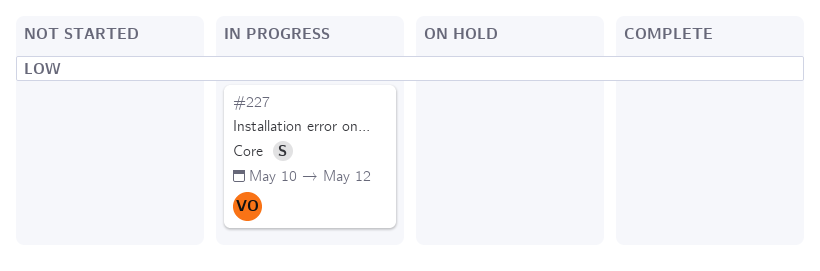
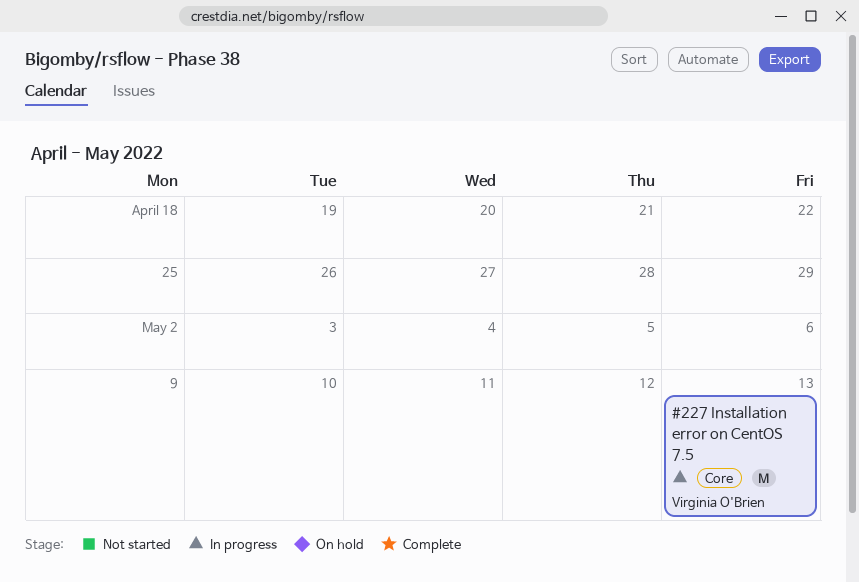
#227, estimate: S -> M
#227, due: May 12 -> May 13

